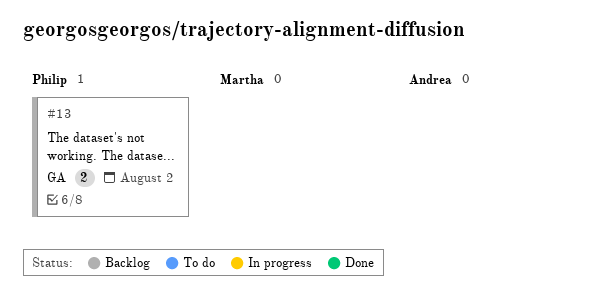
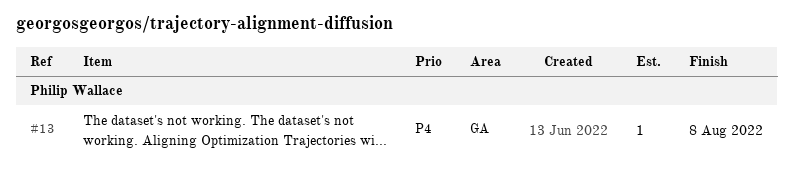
#13, estimate: 2 -> 1
#13, due: Aug 2 -> Aug 8

